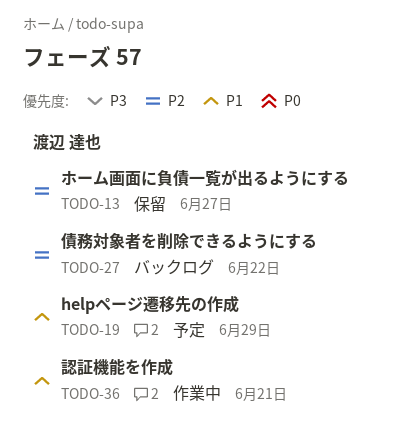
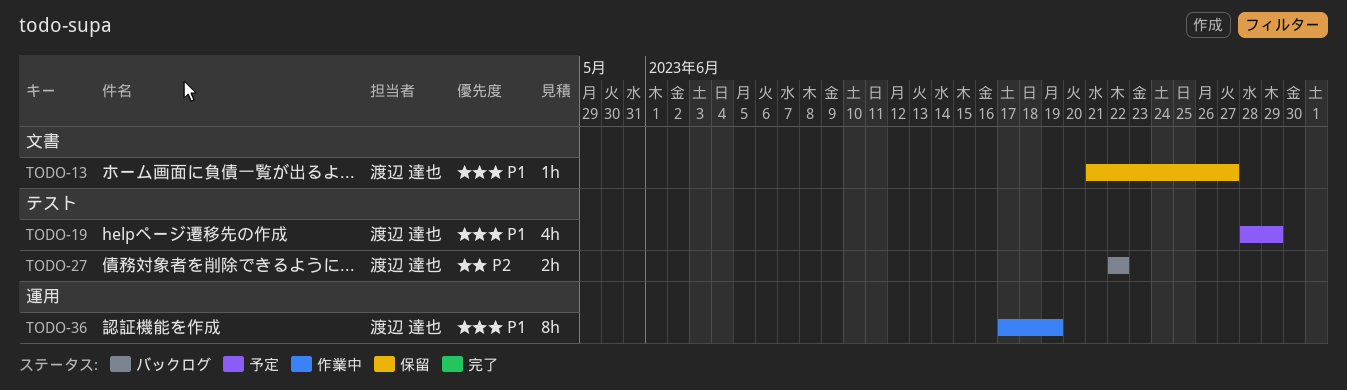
TODO-13, priority: P2 -> P1
TODO-36, due: Jun 21 -> Jun 19

